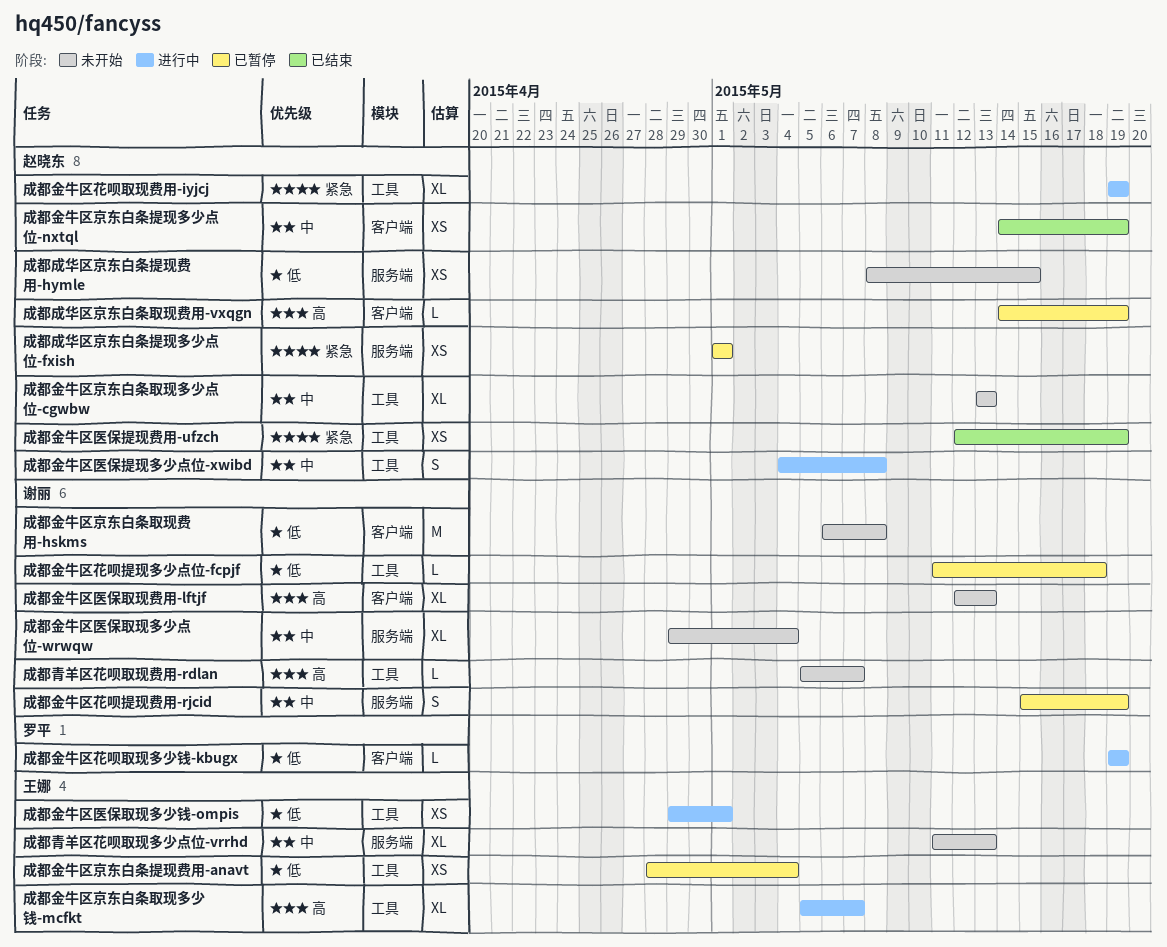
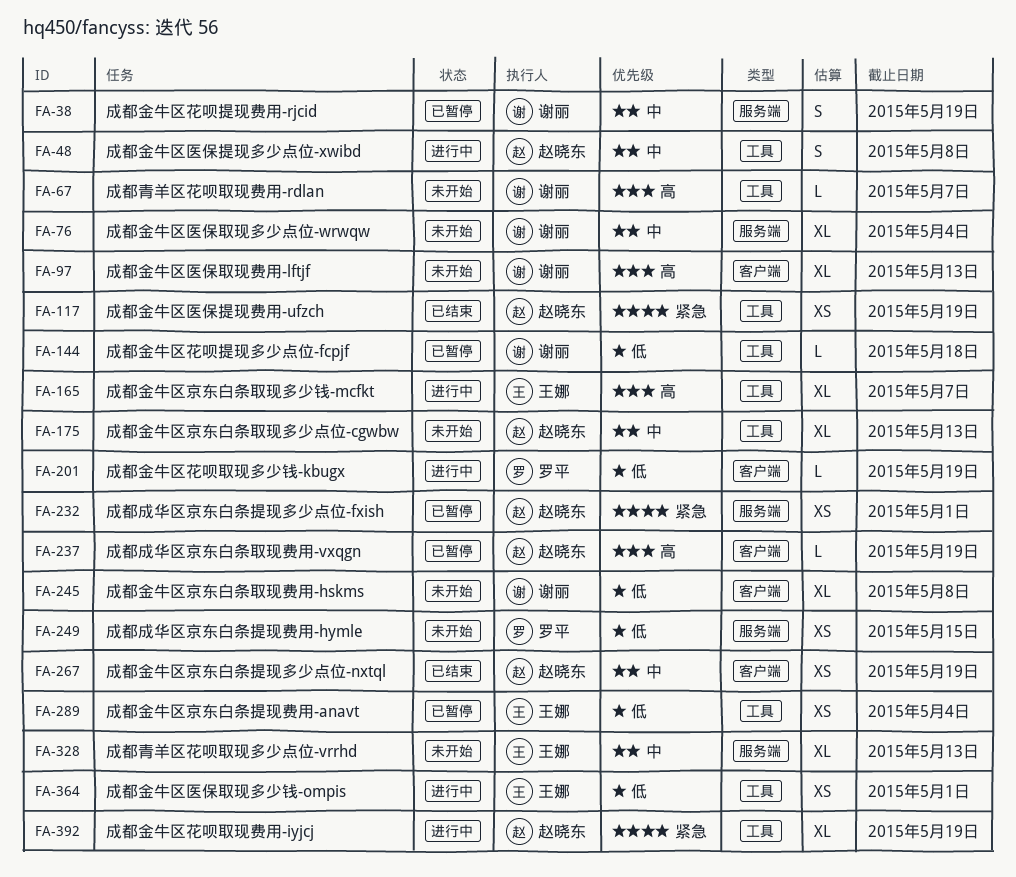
成都成华区京东白条提现费用-hymle, owner: 赵晓东 -> 罗平
成都金牛区京东白条取现费用-hskms, estimate: M -> XL

